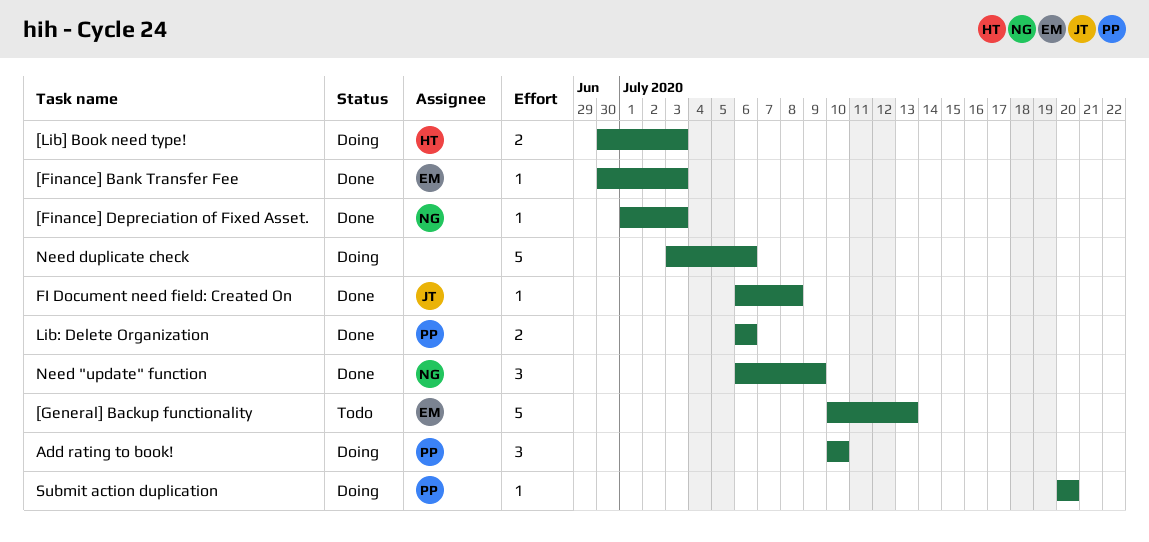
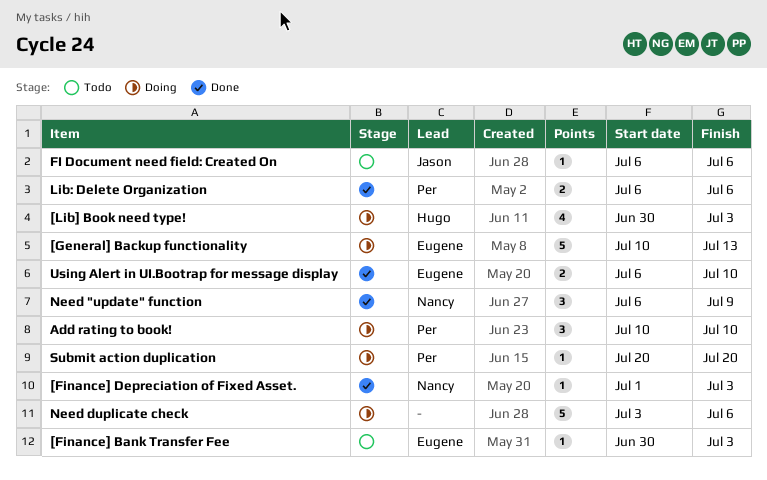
[Finance] Bank Transfer Fee, status: Done -> Todo
[General] Backup functionality, status: Todo -> Doing
[Lib] Book need type!, estimate: 2 -> 4
FI Document need field: Created On, status: Done -> Todo
FI Document need field: Created On, due: Jul 8 -> Jul 6
Using Alert in UI.Bootrap for message display: none -> present

